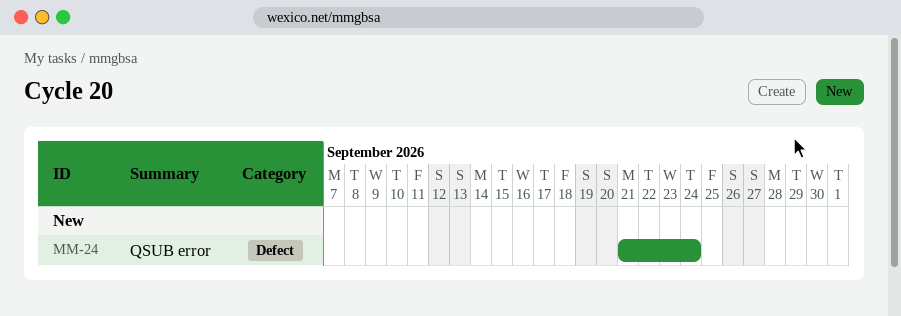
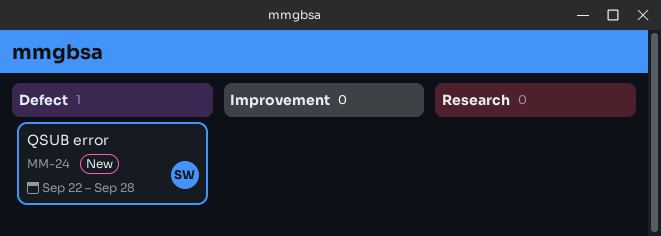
MM-24, start: Sep 21 -> Sep 22
MM-24, due: Sep 24 -> Sep 28

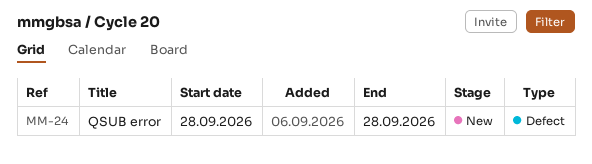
MM-24, start: Sep 22 -> Sep 28

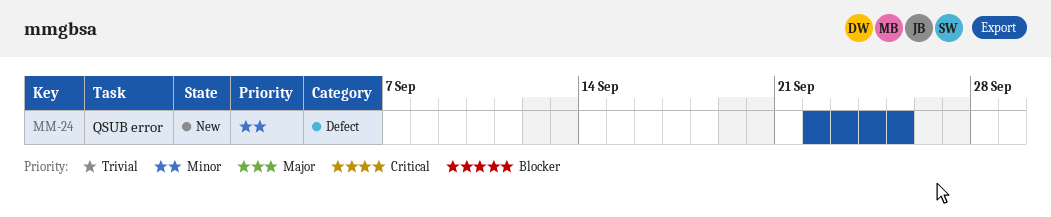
MM-24, start: Sep 28 -> Sep 22
MM-24, due: Sep 28 -> Sep 25

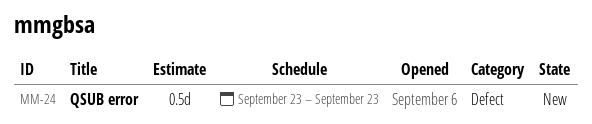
MM-24, start: Sep 22 -> Sep 23
MM-24, due: Sep 25 -> Sep 23

